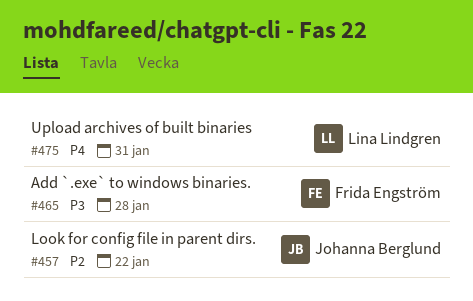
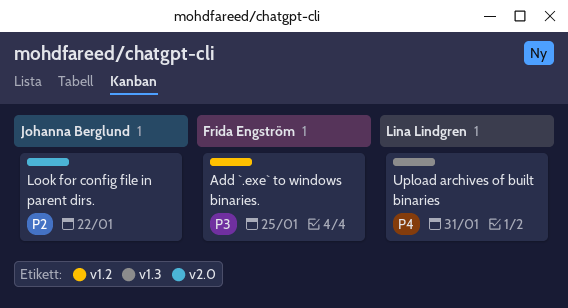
Add `.exe` to windows binaries., due: Jan 28 -> Jan 25

